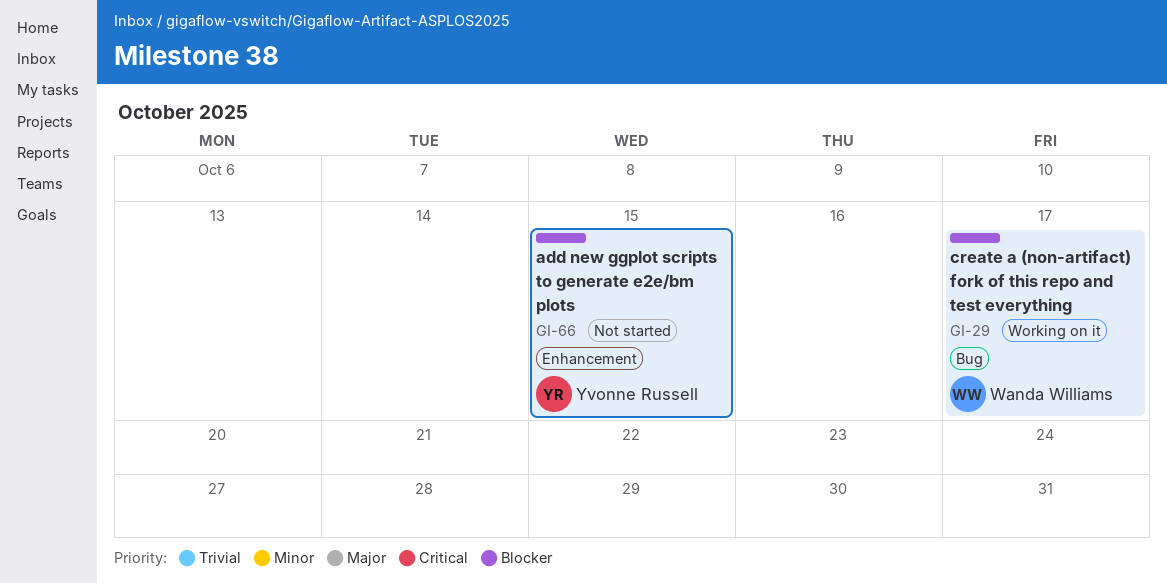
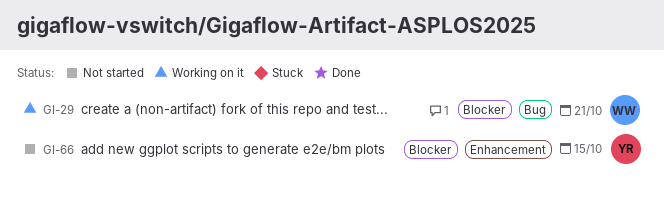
GI-29, due: Oct 17 -> Oct 21

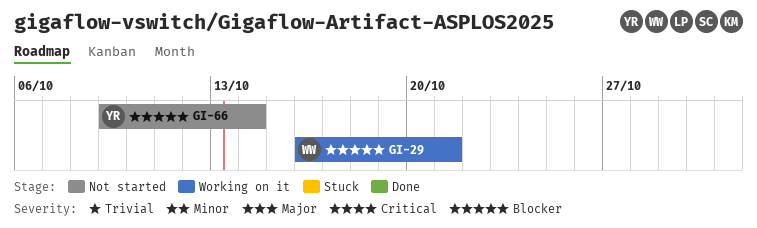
GI-66, due: Oct 15 -> Oct 14

